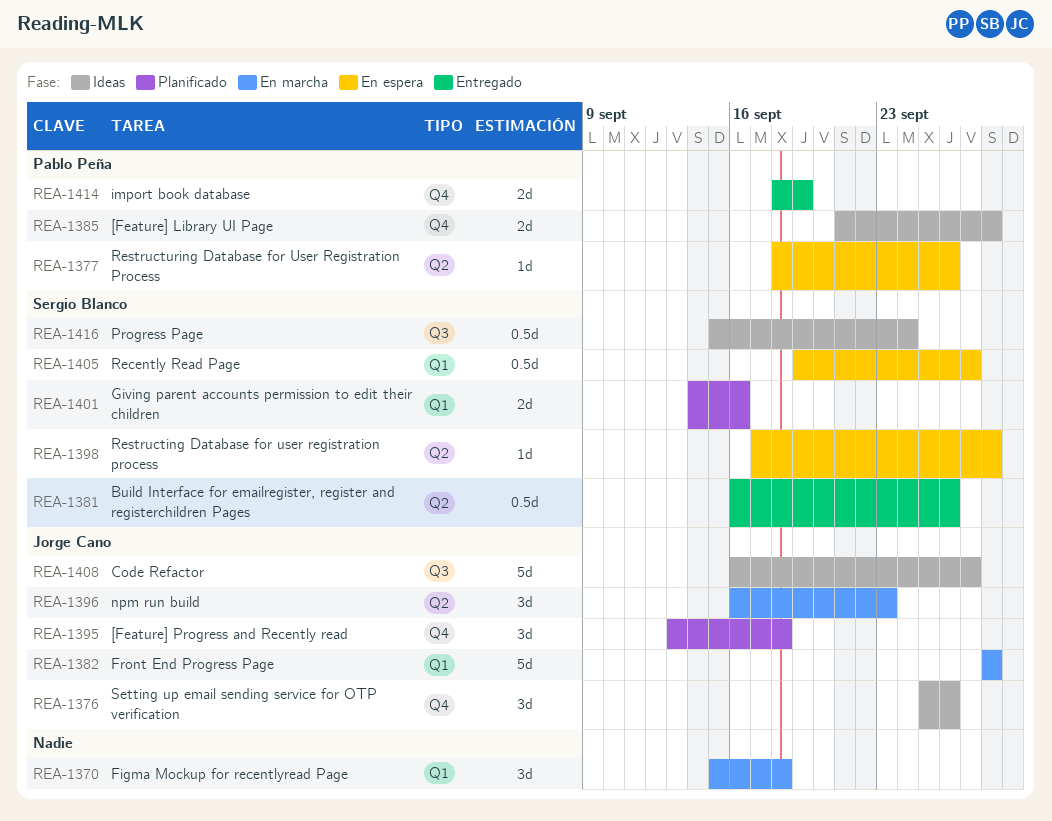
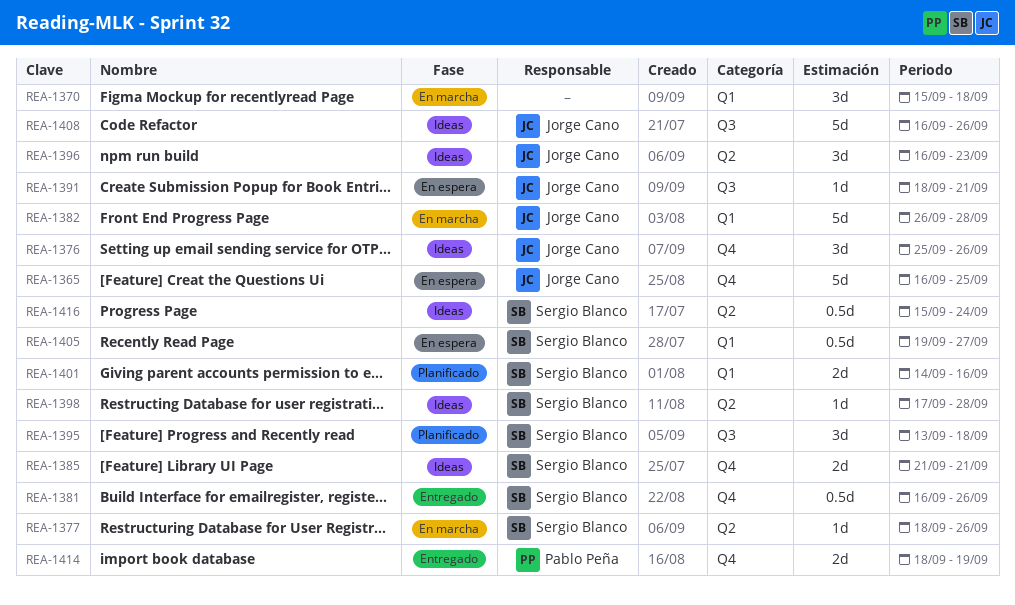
REA-1365: none -> present
REA-1377, status: En espera -> En marcha
REA-1377, owner: Pablo Peña -> Sergio Blanco
REA-1381, label: Q2 -> Q4
REA-1382, start: Sep 28 -> Sep 26
REA-1385, owner: Pablo Peña -> Sergio Blanco
REA-1385, due: Sep 28 -> Sep 21
REA-1391: none -> present
REA-1395, owner: Jorge Cano -> Sergio Blanco
REA-1395, label: Q4 -> Q3
REA-1396, status: En marcha -> Ideas
REA-1398, status: En espera -> Ideas
REA-1408, due: Sep 27 -> Sep 26
REA-1416, label: Q3 -> Q2

